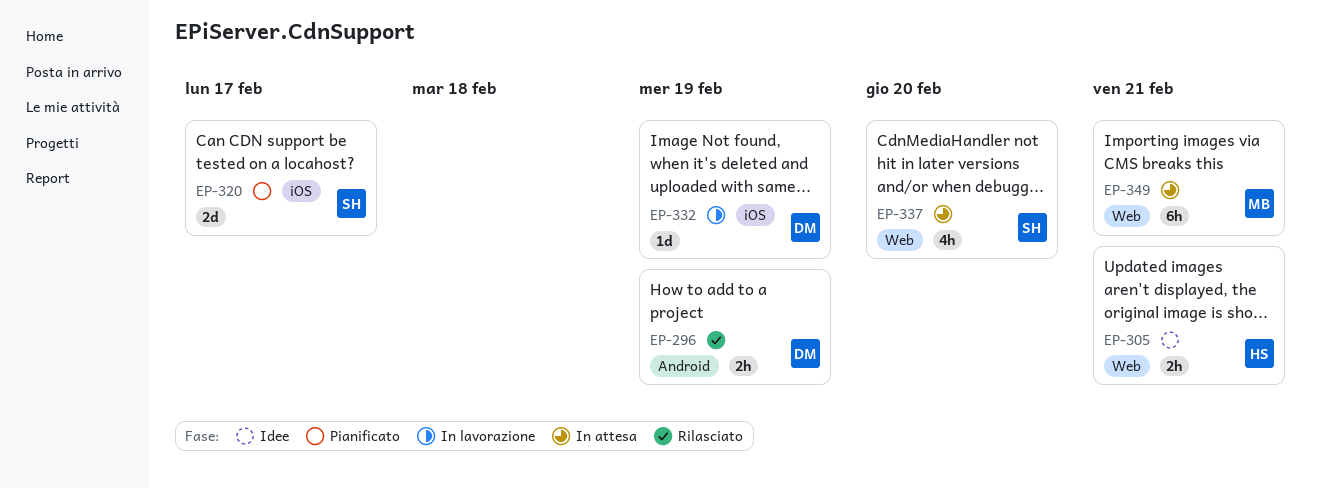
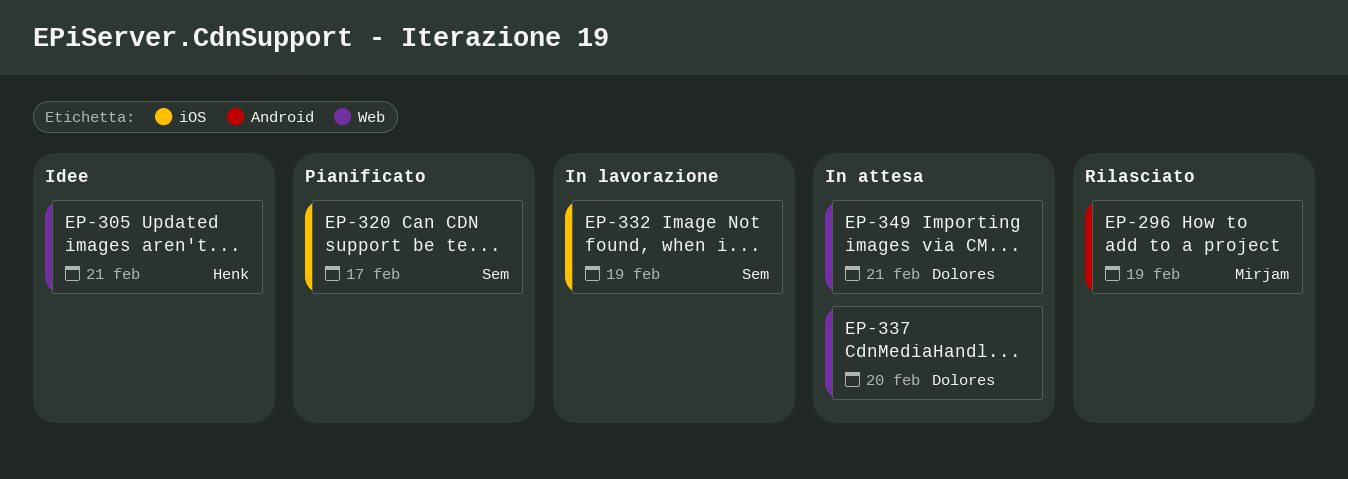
EP-296, owner: Dolores -> Mirjam
EP-332, owner: Dolores -> Sem
EP-337, owner: Sem -> Dolores
EP-349, owner: Mirjam -> Dolores

